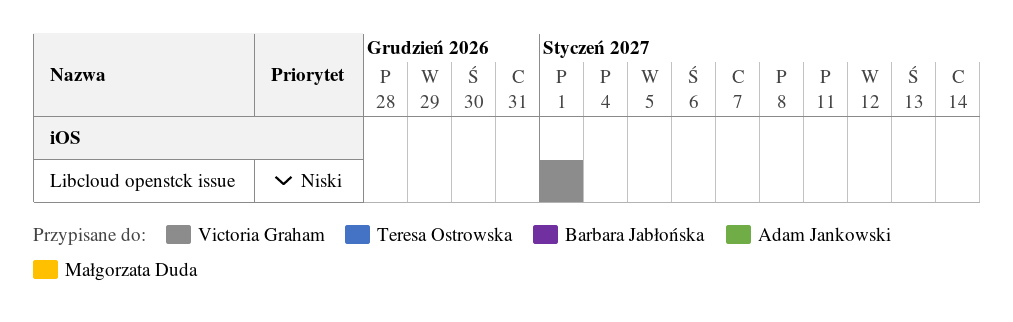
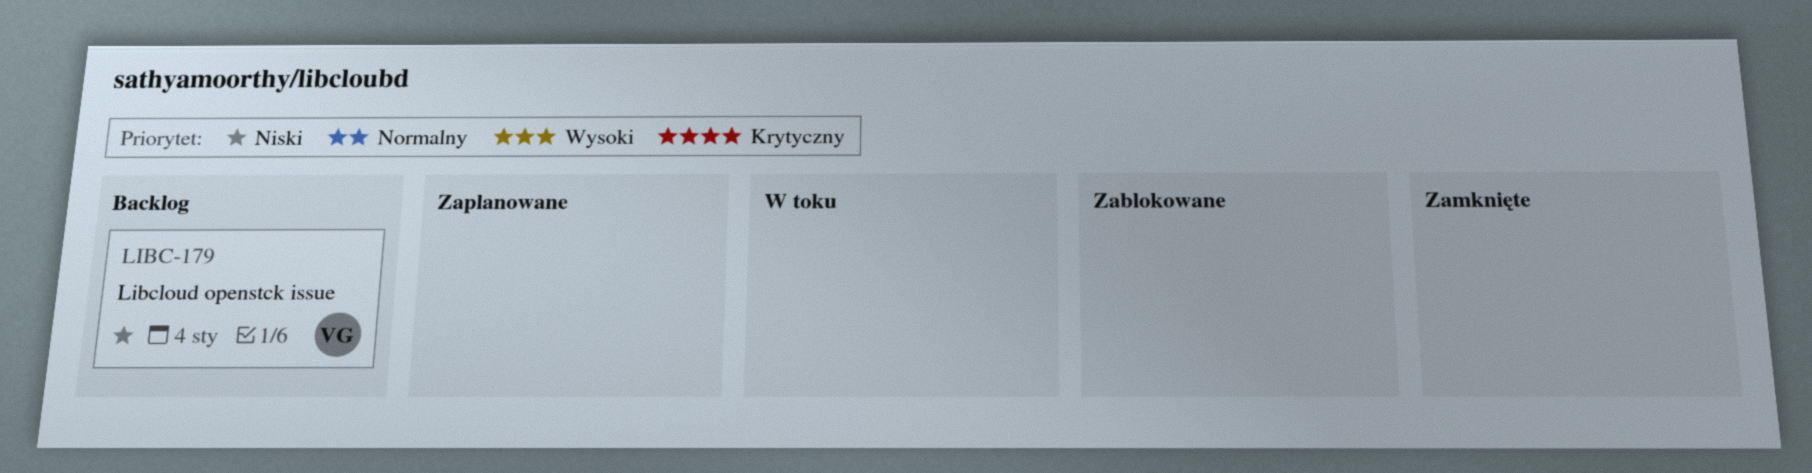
Libcloud openstck issue, due: Jan 1 -> Jan 4

